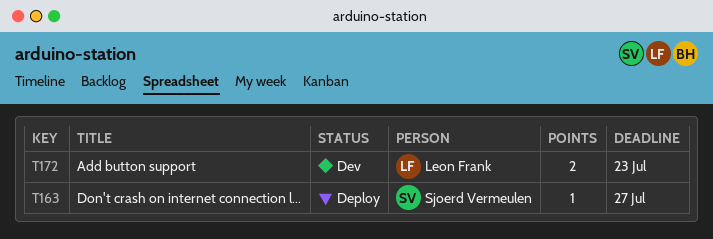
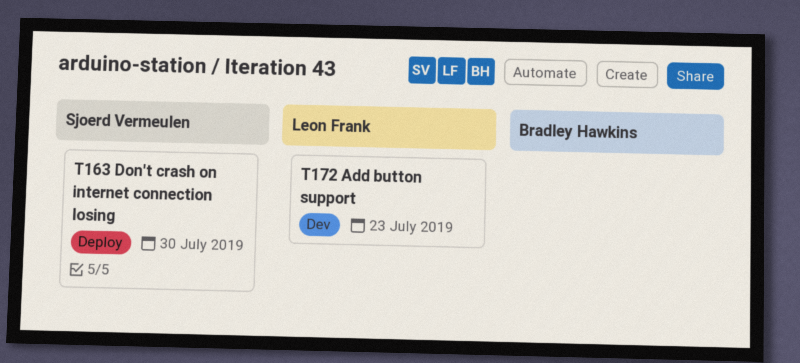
T163, due: Jul 27 -> Jul 30

